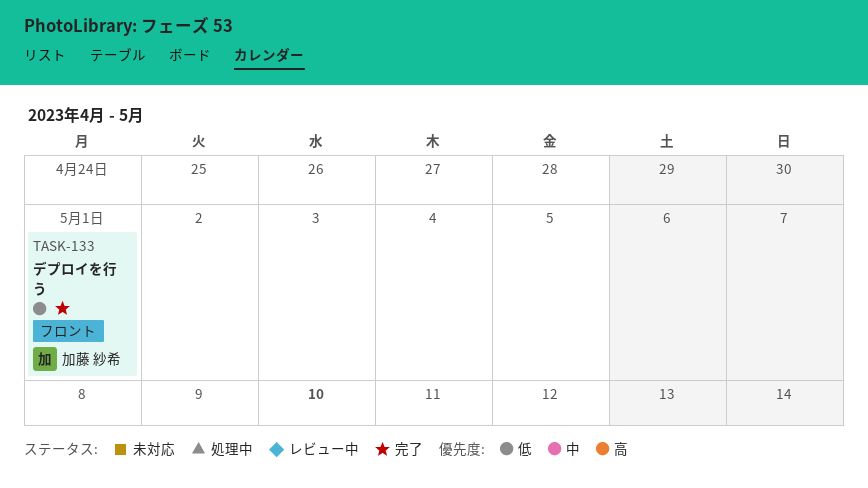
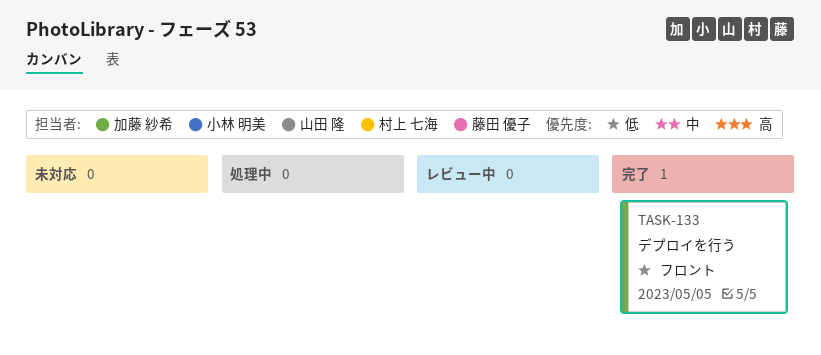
TASK-133, due: May 1 -> May 5

